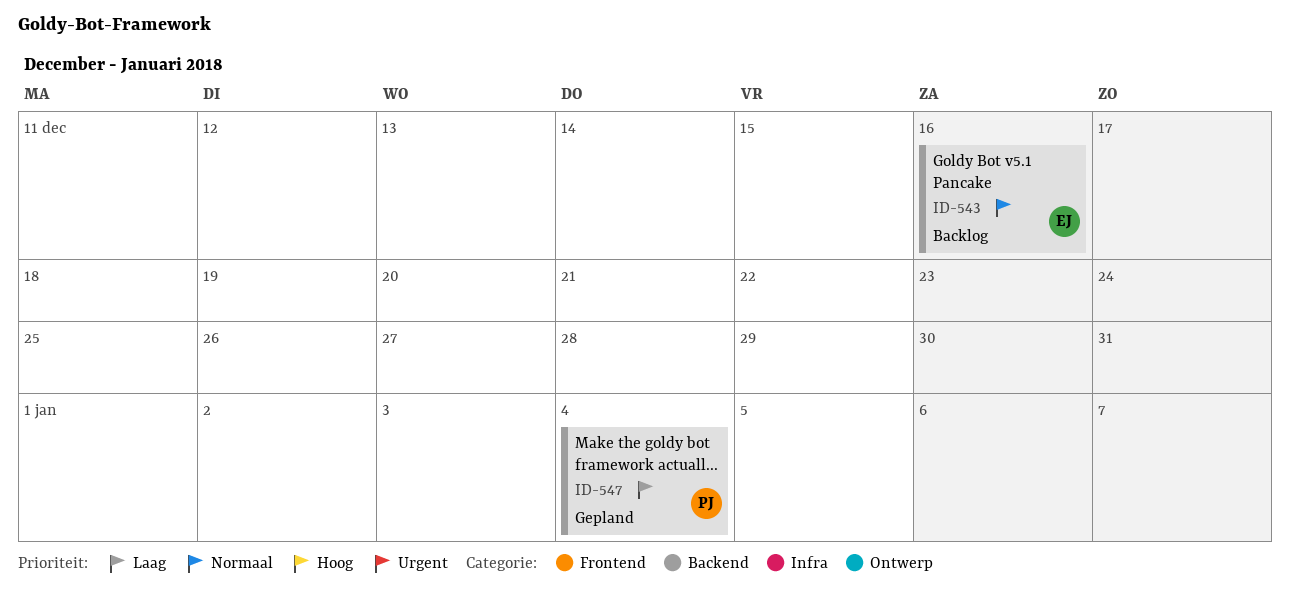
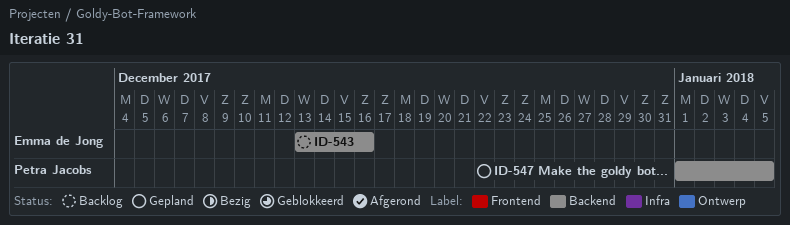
ID-547, due: Jan 4 -> Jan 5

